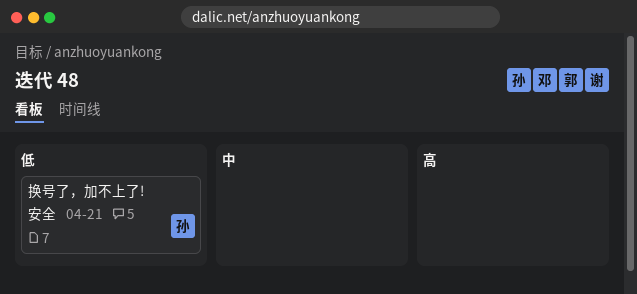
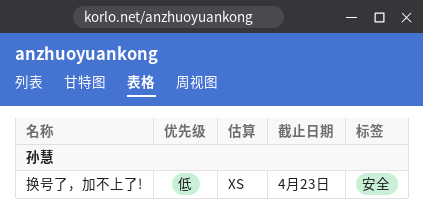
换号了，加不上了!, due: Apr 21 -> Apr 23

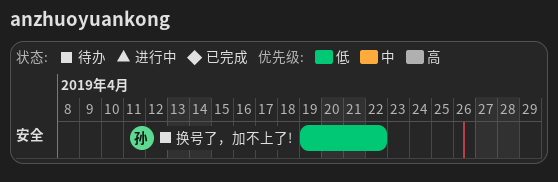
换号了，加不上了!, due: Apr 23 -> Apr 22

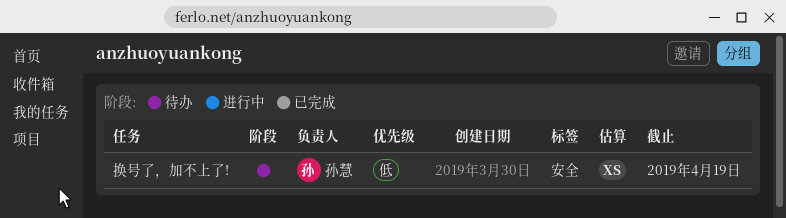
换号了，加不上了!, due: Apr 22 -> Apr 19

